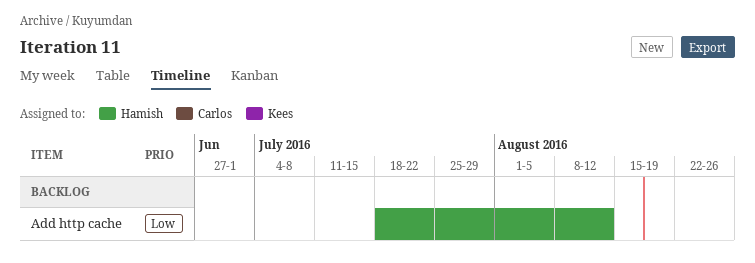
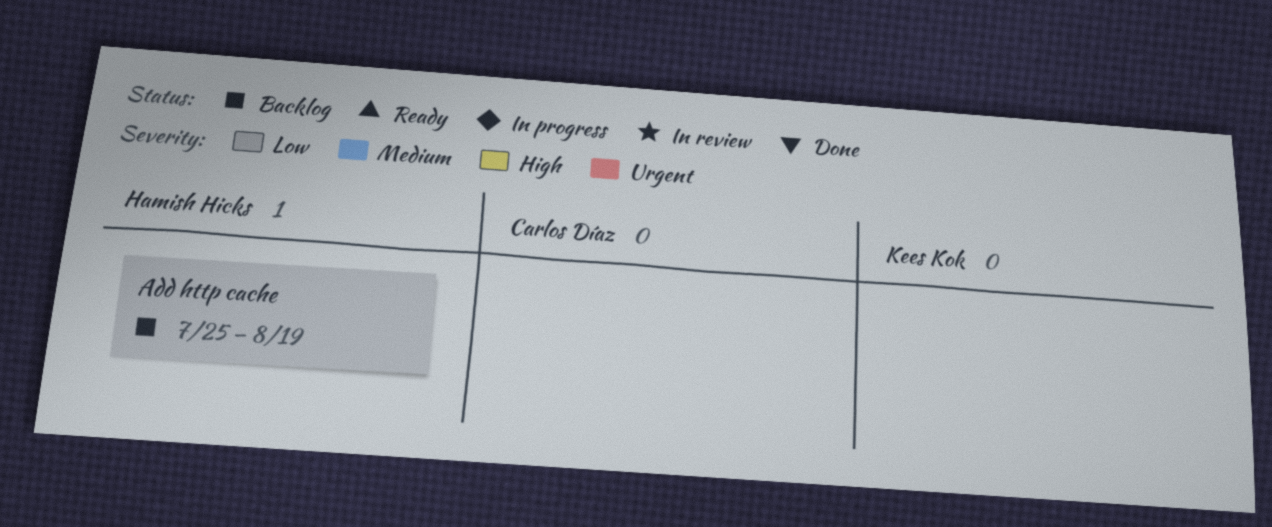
Add http cache, start: Jul 18 -> Jul 25
Add http cache, due: Aug 12 -> Aug 19

